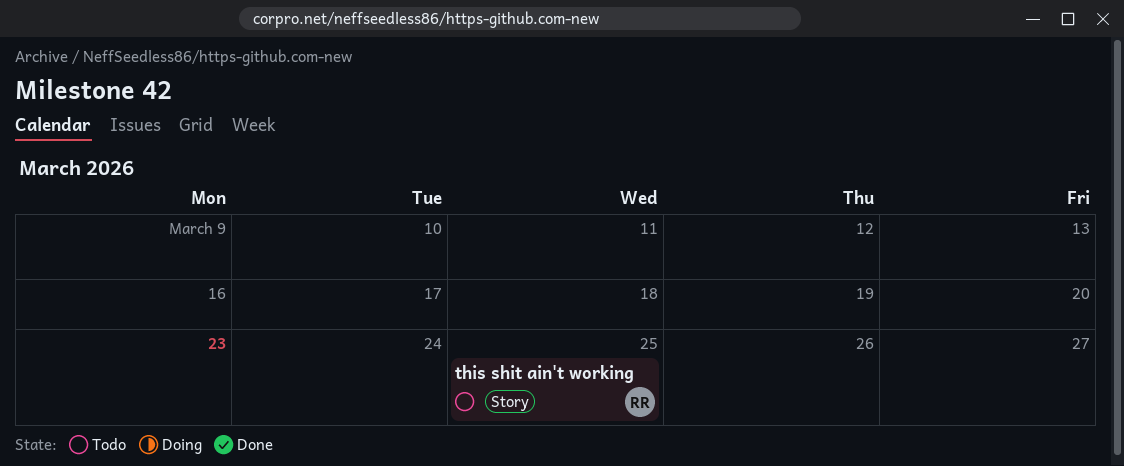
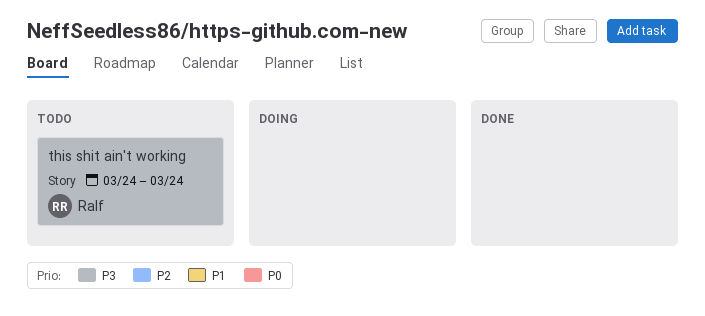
this shit ain't working, due: Mar 25 -> Mar 24

